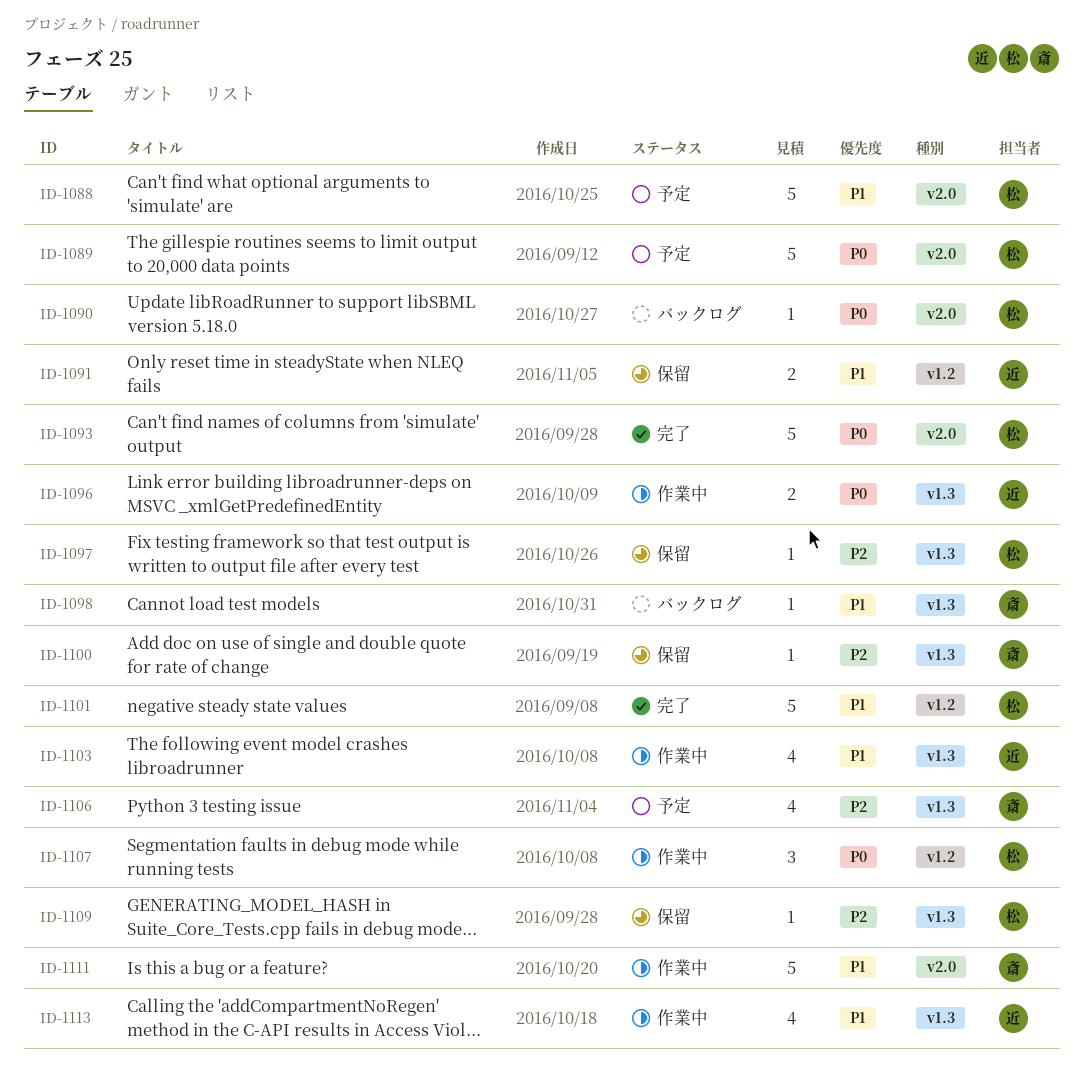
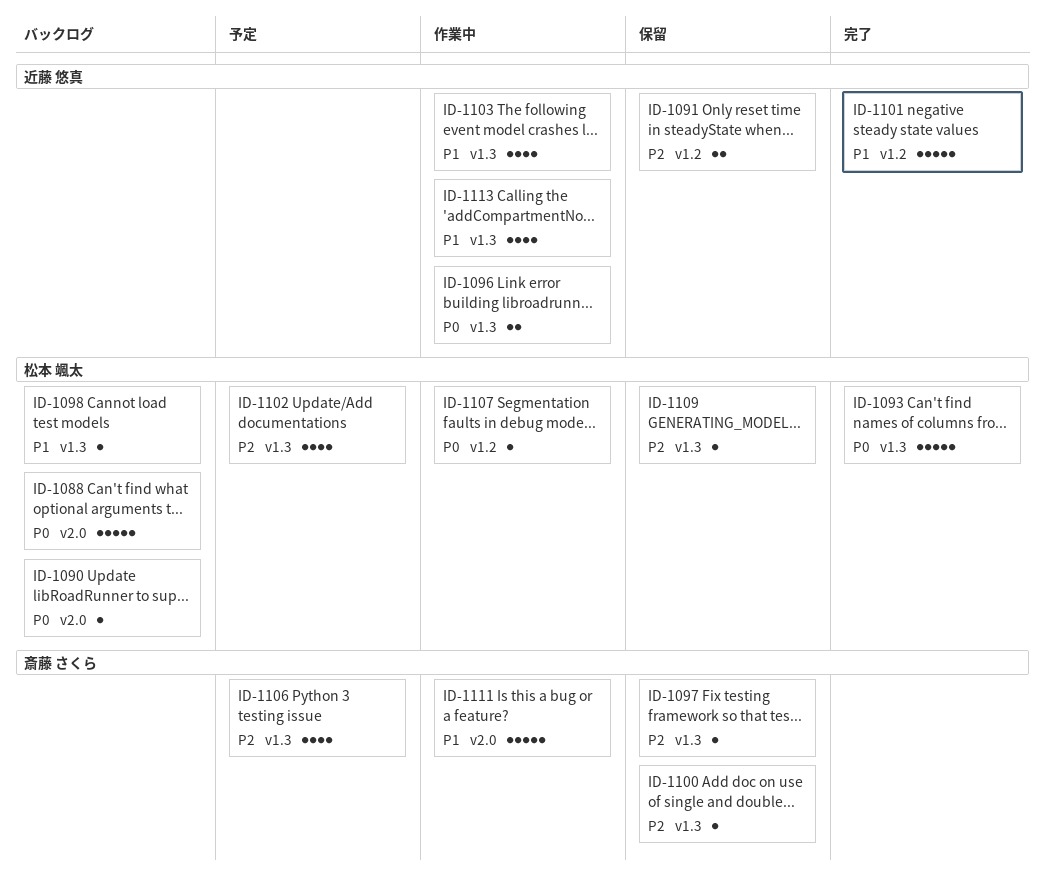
ID-1088, status: 予定 -> バックログ
ID-1088, priority: P1 -> P0
ID-1089: present -> none
ID-1091, priority: P1 -> P2
ID-1093, label: v2.0 -> v1.3
ID-1097, owner: 松本 颯太 -> 斎藤 さくら
ID-1098, owner: 斎藤 さくら -> 松本 颯太
ID-1101, owner: 松本 颯太 -> 近藤 悠真
ID-1102: none -> present
ID-1107, estimate: 3 -> 1

